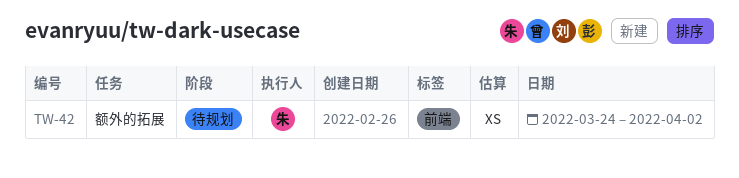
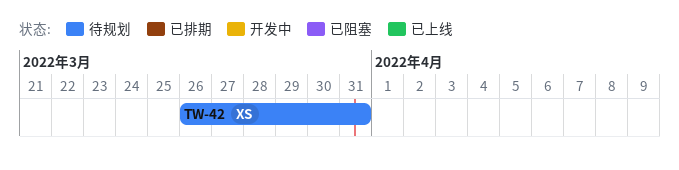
TW-42, start: Mar 24 -> Mar 26
TW-42, due: Apr 2 -> Mar 31

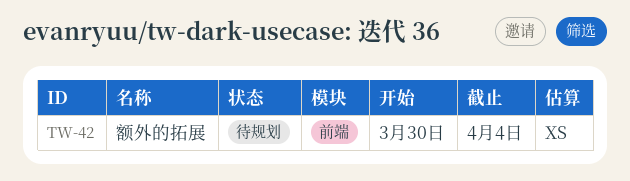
TW-42, start: Mar 26 -> Mar 30
TW-42, due: Mar 31 -> Apr 4

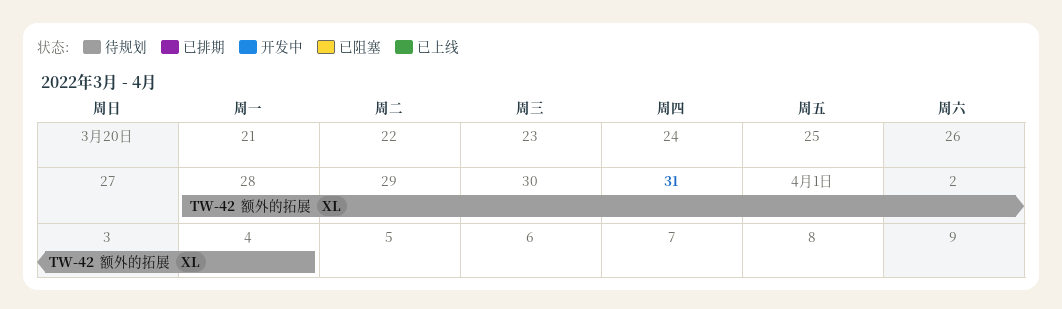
TW-42, estimate: XS -> XL
TW-42, start: Mar 30 -> Mar 28

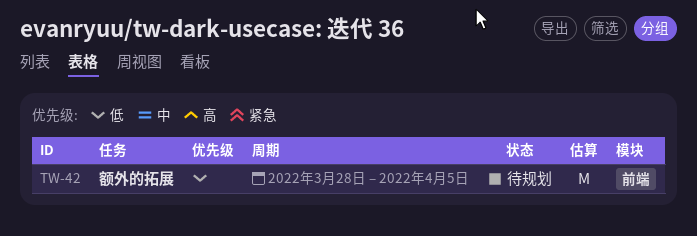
TW-42, estimate: XL -> M
TW-42, due: Apr 4 -> Apr 5

